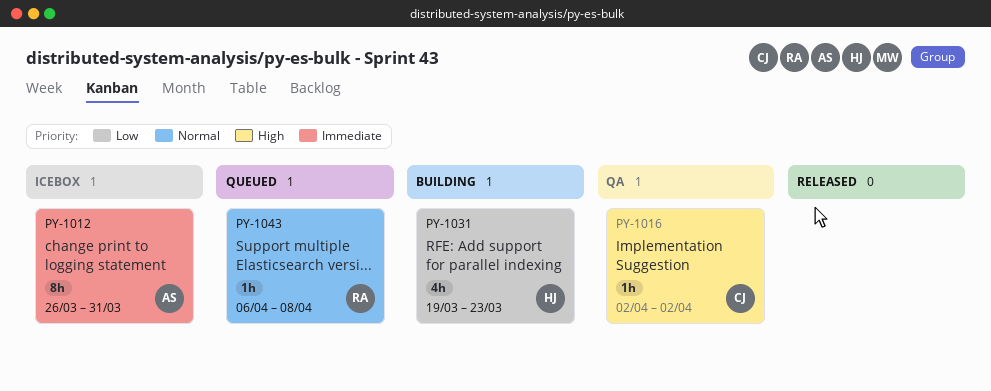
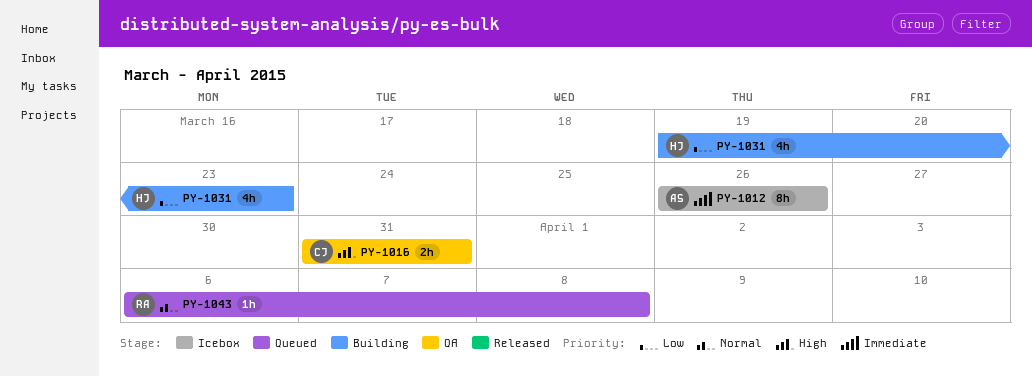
PY-1012, due: Mar 31 -> Mar 26
PY-1016, estimate: 1h -> 2h
PY-1016, start: Apr 2 -> Mar 31
PY-1016, due: Apr 2 -> Mar 31

